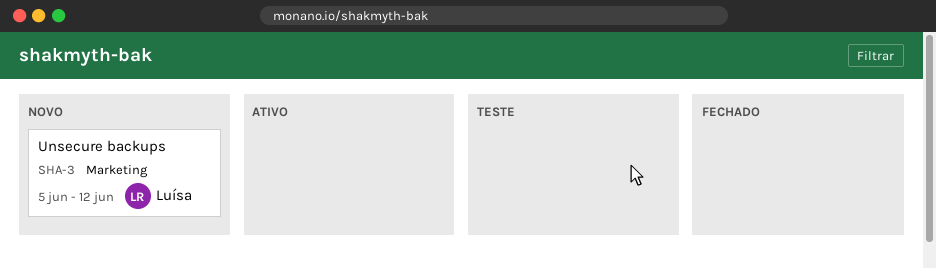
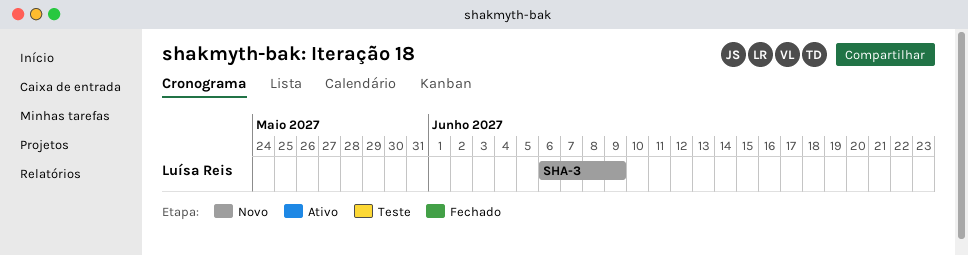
SHA-3, start: Jun 5 -> Jun 6
SHA-3, due: Jun 12 -> Jun 9

